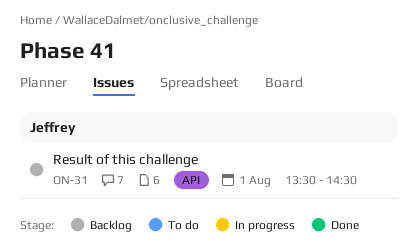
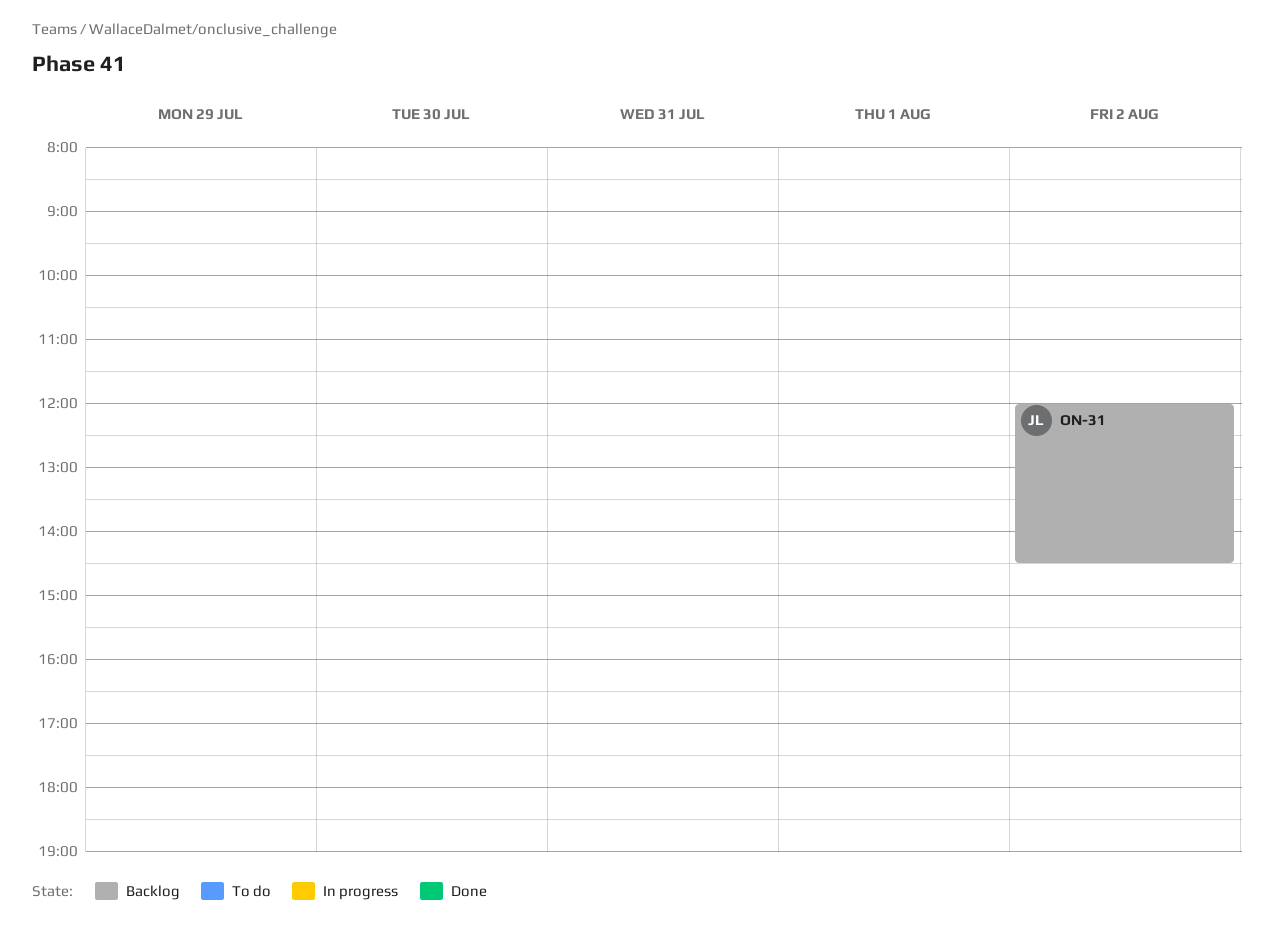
ON-31, day: Aug 1 -> Aug 2
ON-31, begins: 13:30 -> 12:00

